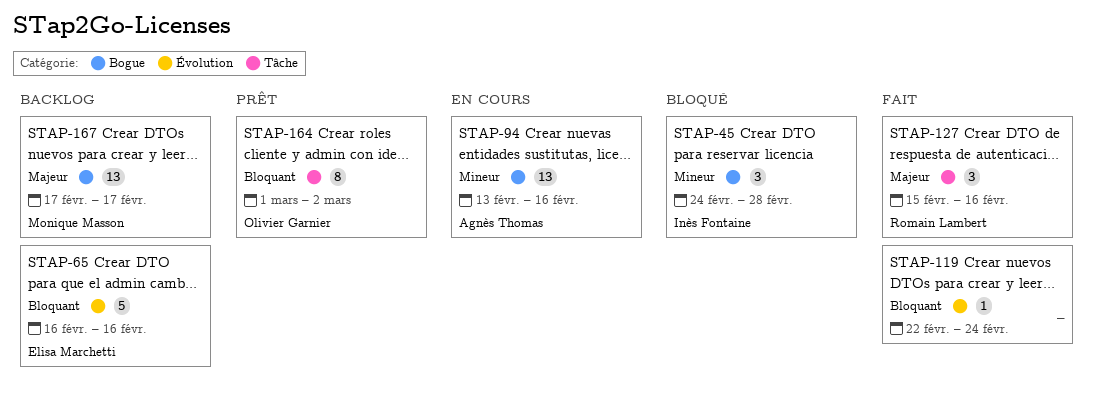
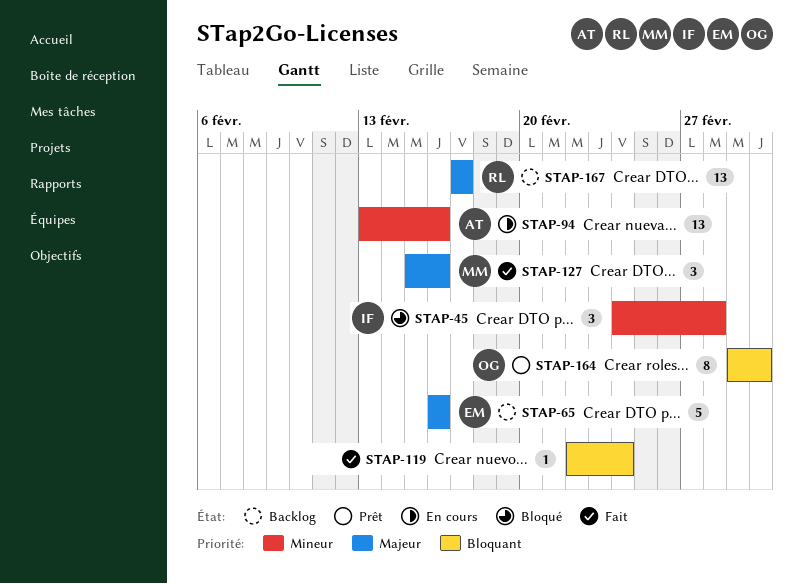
STAP-65, priority: Bloquant -> Majeur
STAP-127, owner: Romain Lambert -> Monique Masson
STAP-167, owner: Monique Masson -> Romain Lambert

